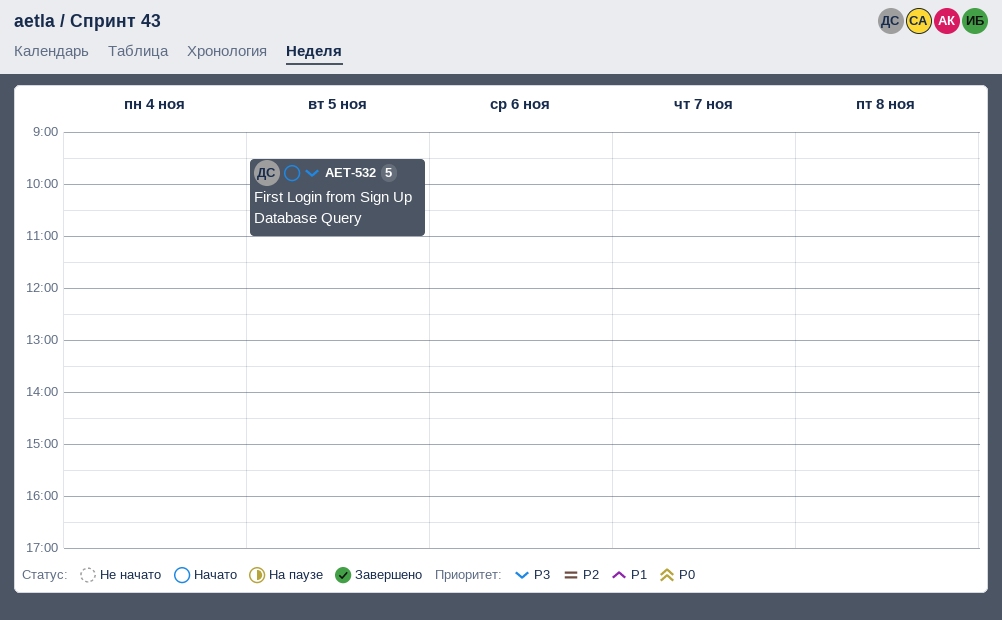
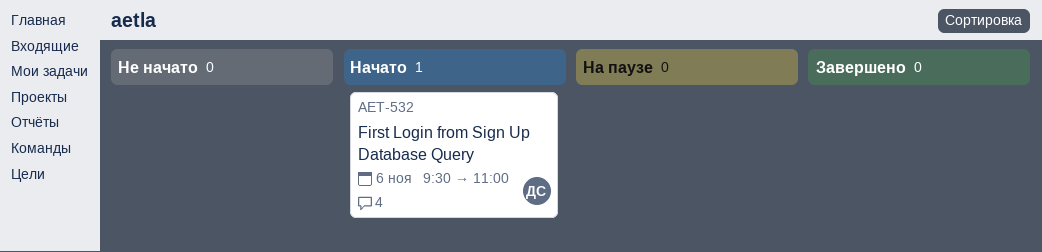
AET-532, day: Nov 5 -> Nov 6

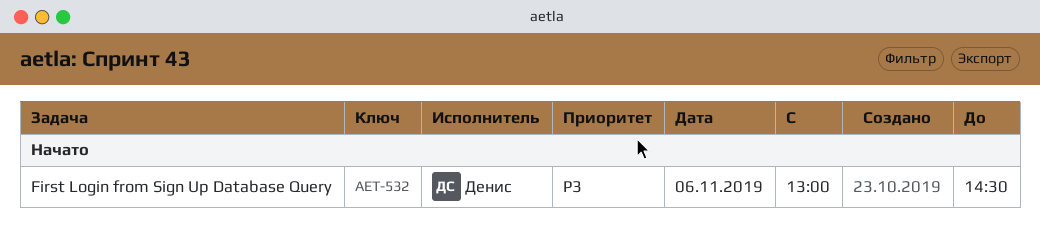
AET-532, begins: 09:30 -> 13:00
AET-532, ends: 11:00 -> 14:30

